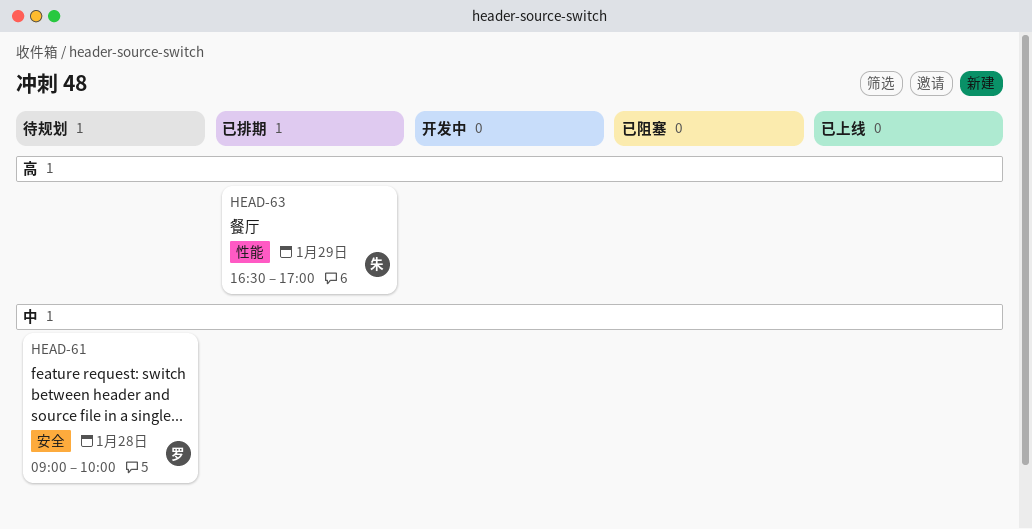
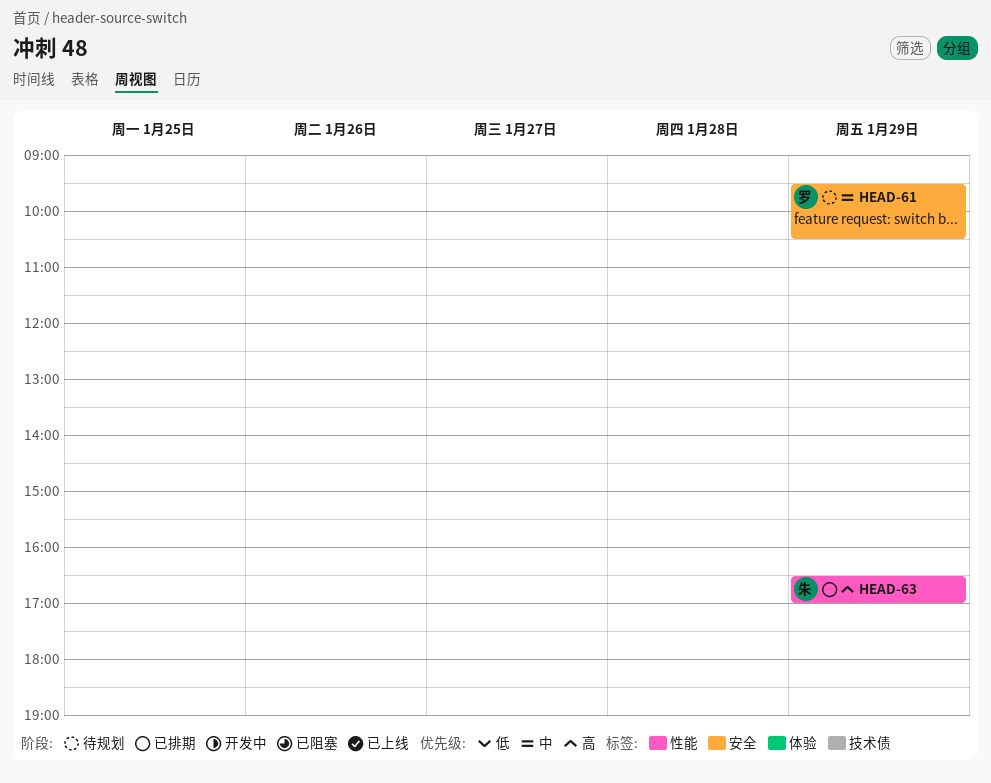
HEAD-61, day: Jan 28 -> Jan 29
HEAD-61, begins: 09:00 -> 09:30
HEAD-61, ends: 10:00 -> 10:30

